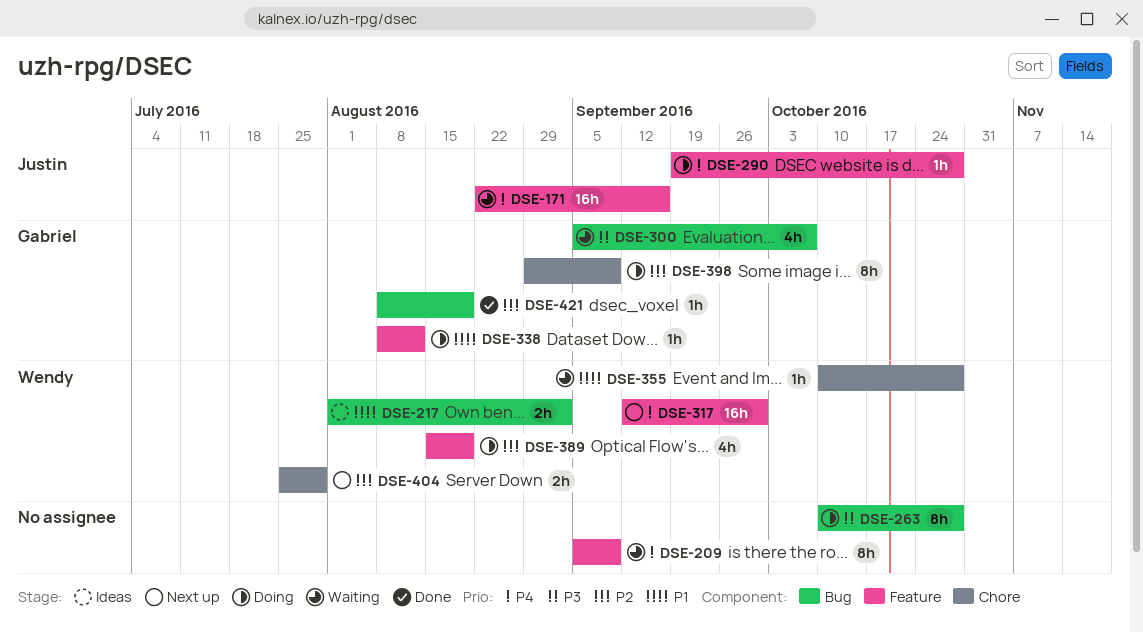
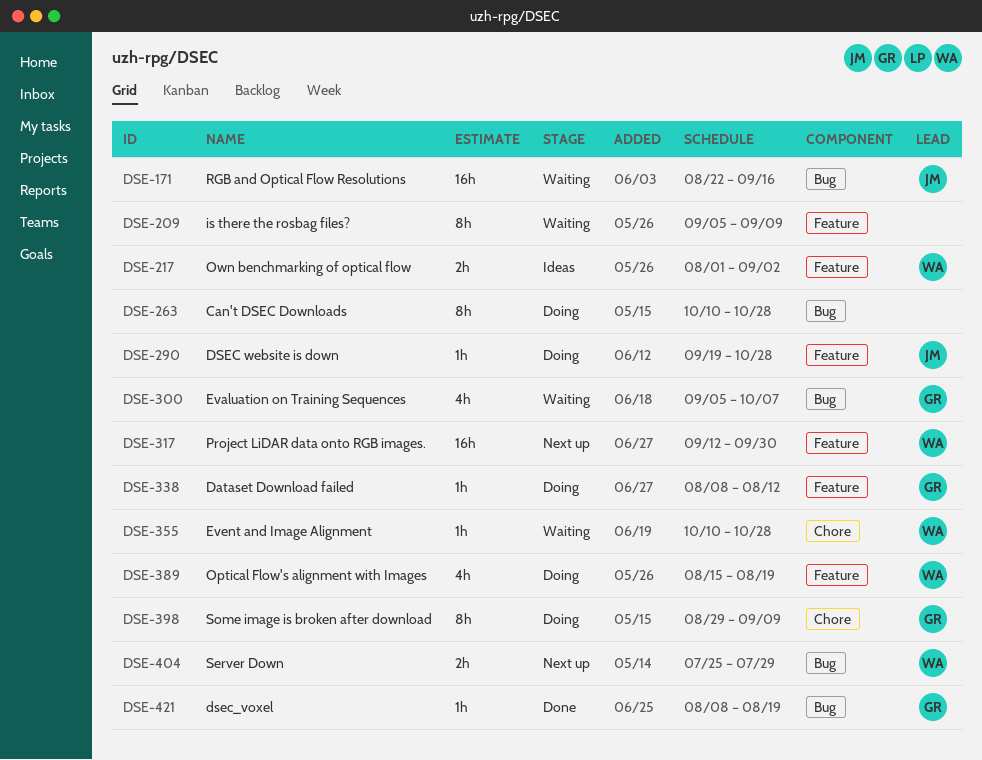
DSE-171, label: Feature -> Bug
DSE-217, label: Bug -> Feature
DSE-404, label: Chore -> Bug

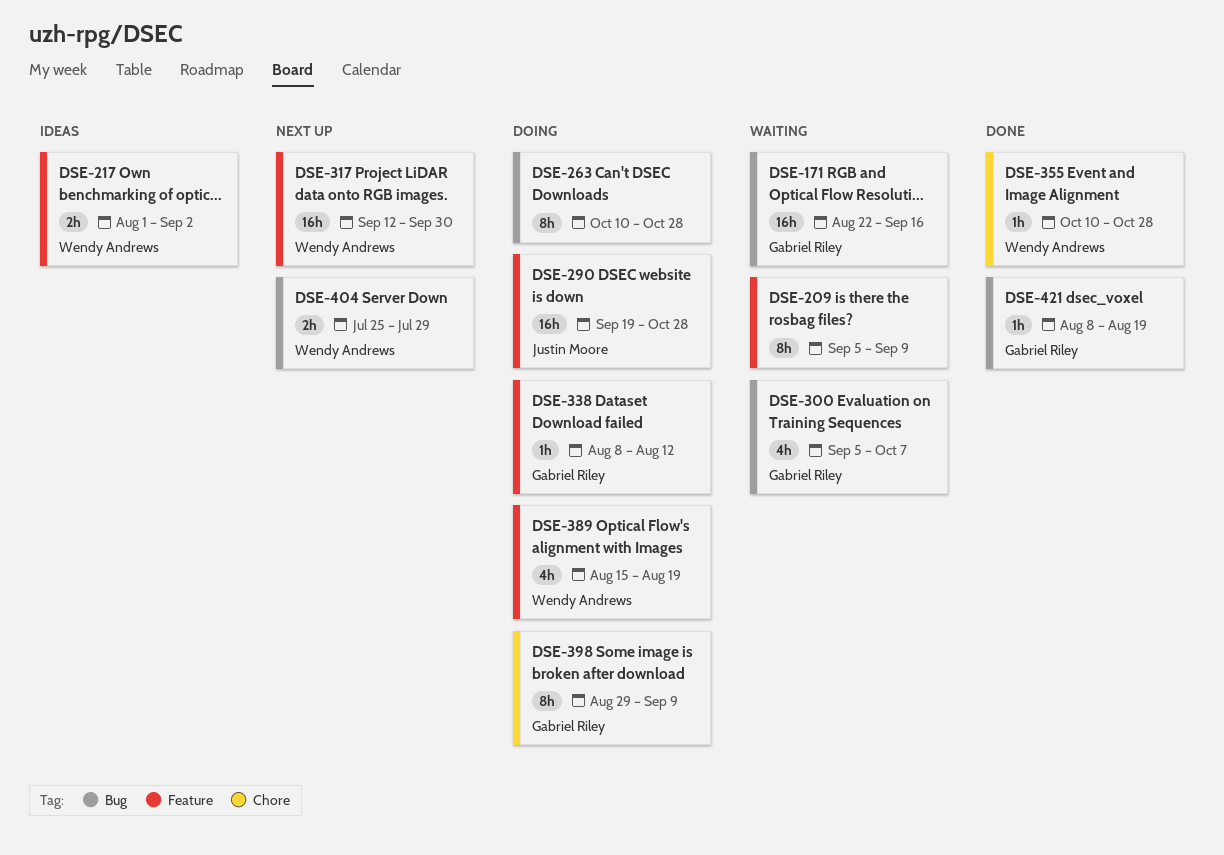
DSE-171, owner: Justin Moore -> Gabriel Riley
DSE-290, estimate: 1h -> 16h
DSE-355, status: Waiting -> Done

